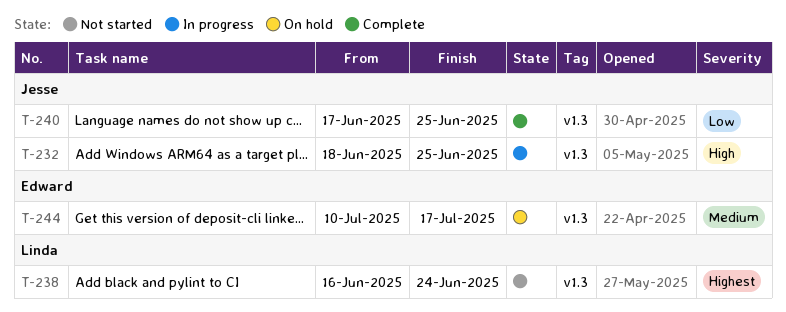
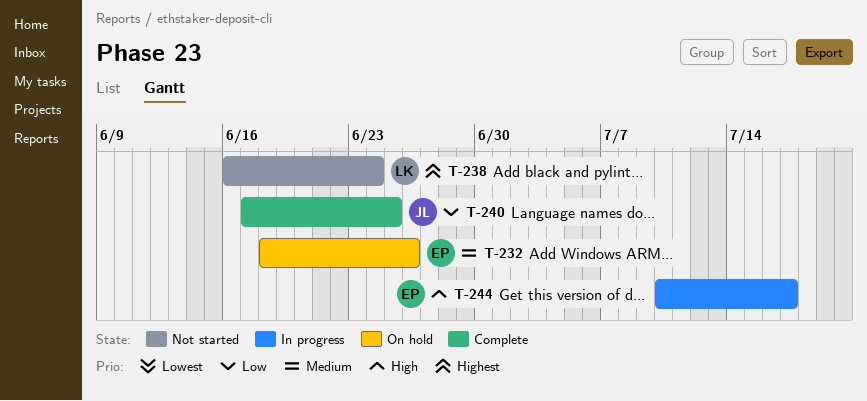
T-232, status: In progress -> On hold
T-232, owner: Jesse -> Edward
T-232, priority: High -> Medium
T-232, due: Jun 25 -> Jun 26
T-244, status: On hold -> In progress
T-244, priority: Medium -> High

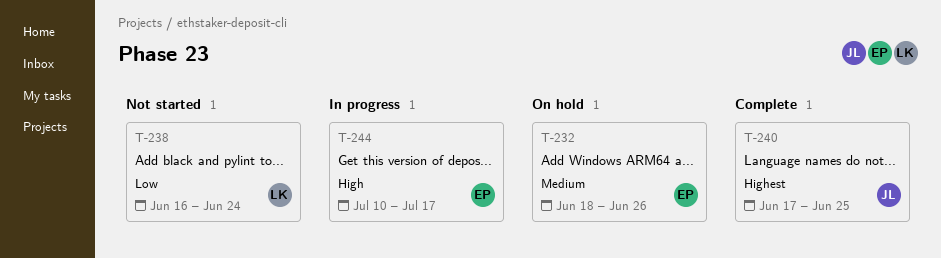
T-238, priority: Highest -> Low
T-240, priority: Low -> Highest

